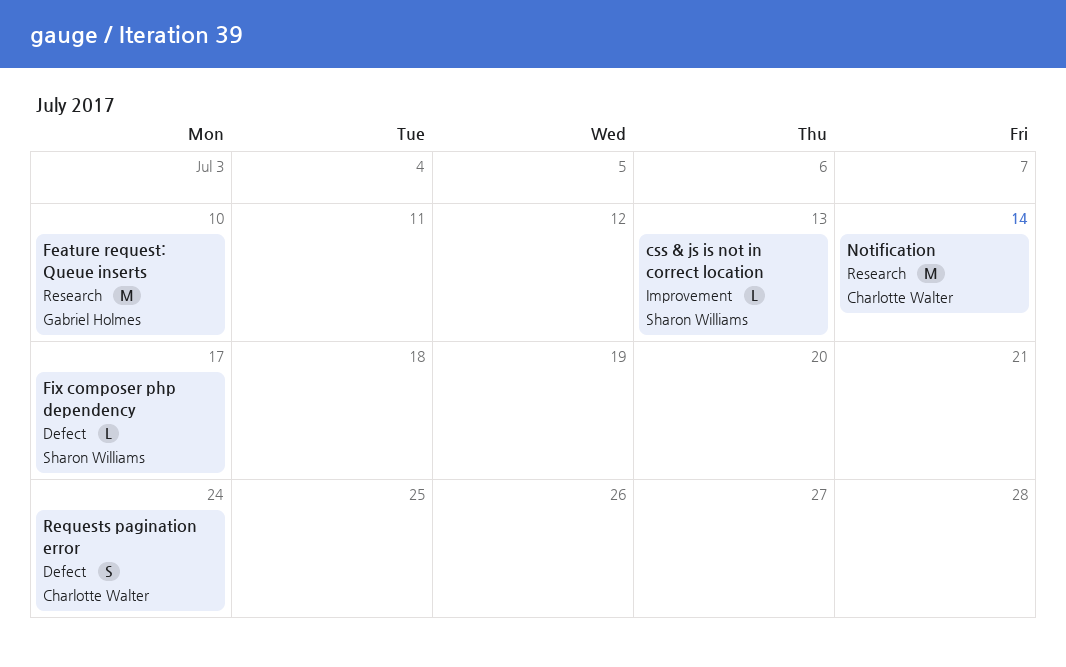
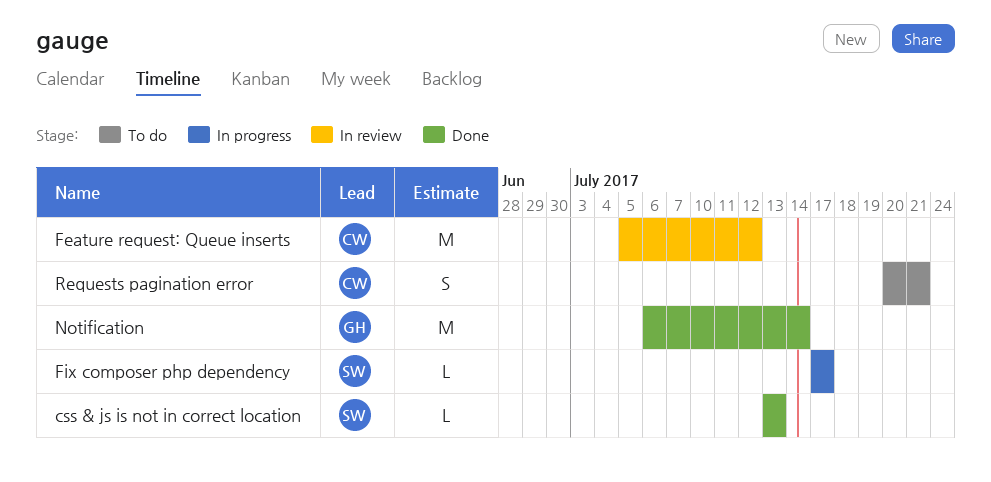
Feature request: Queue inserts, owner: Gabriel Holmes -> Charlotte Walter
Feature request: Queue inserts, due: Jul 10 -> Jul 12
Notification, owner: Charlotte Walter -> Gabriel Holmes
Requests pagination error, due: Jul 24 -> Jul 21

